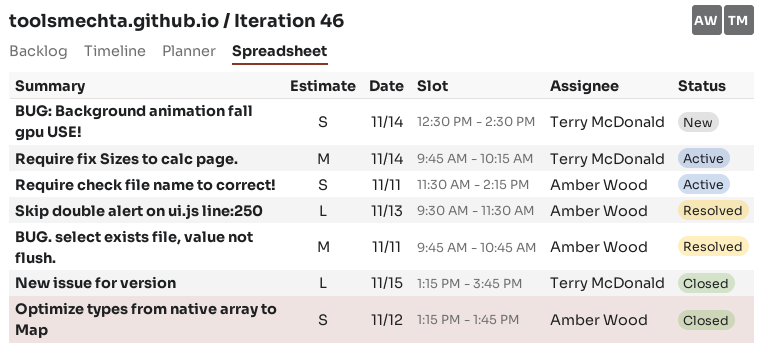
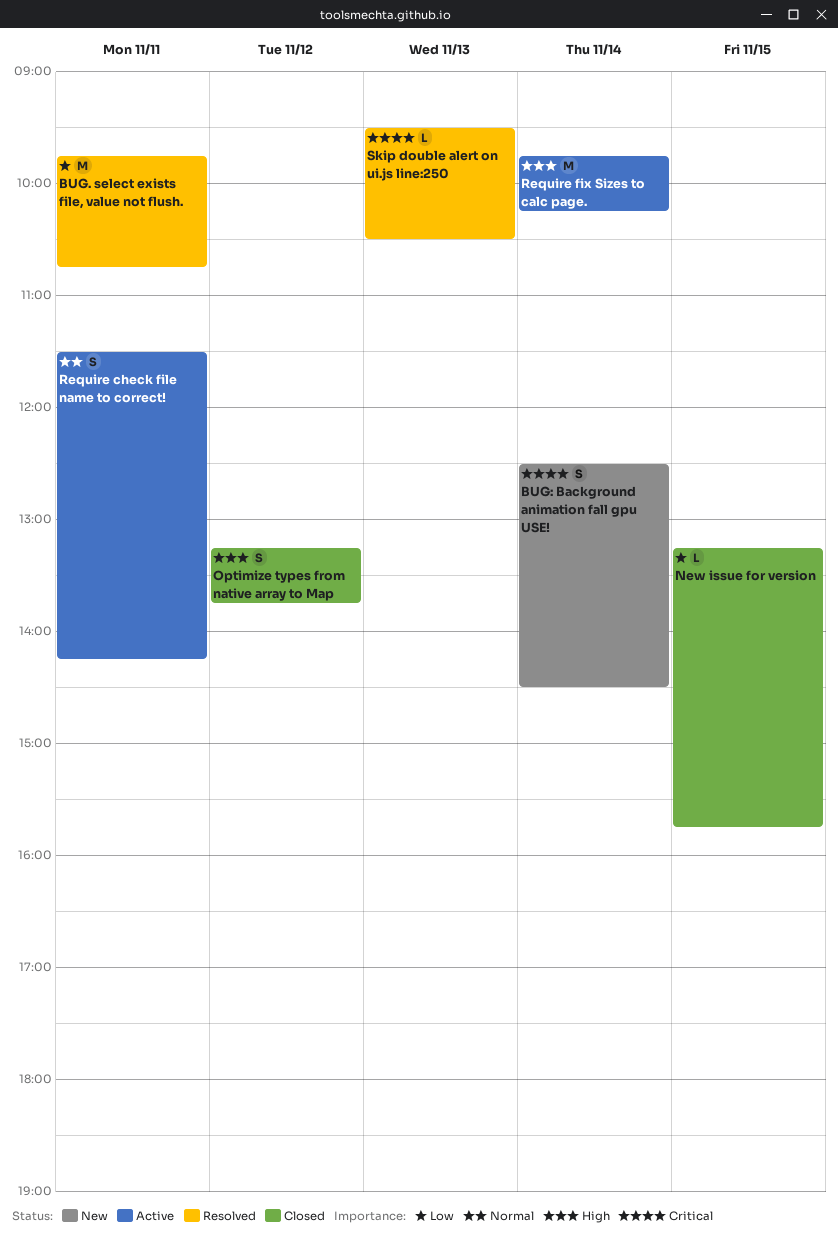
Skip double alert on ui.js line:250, ends: 11:30 -> 10:30

